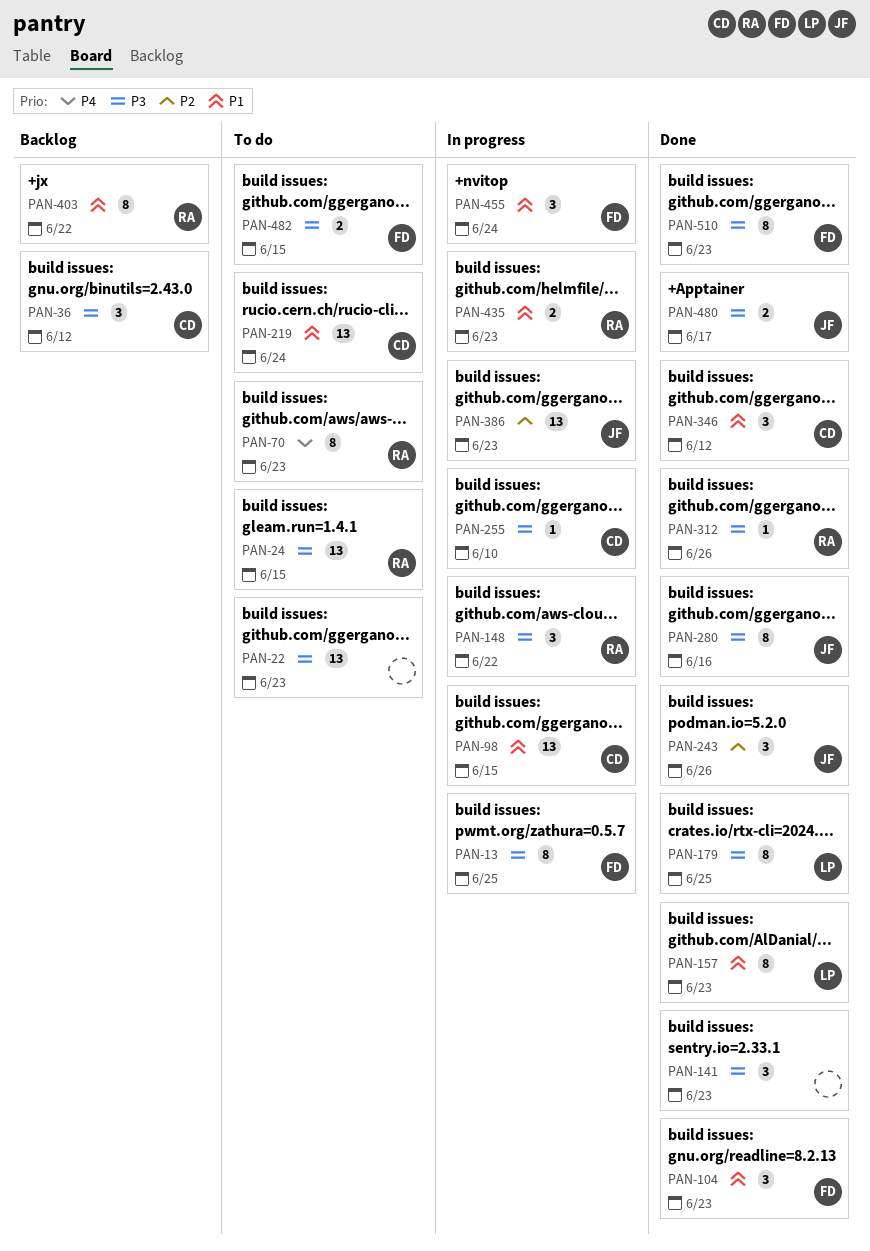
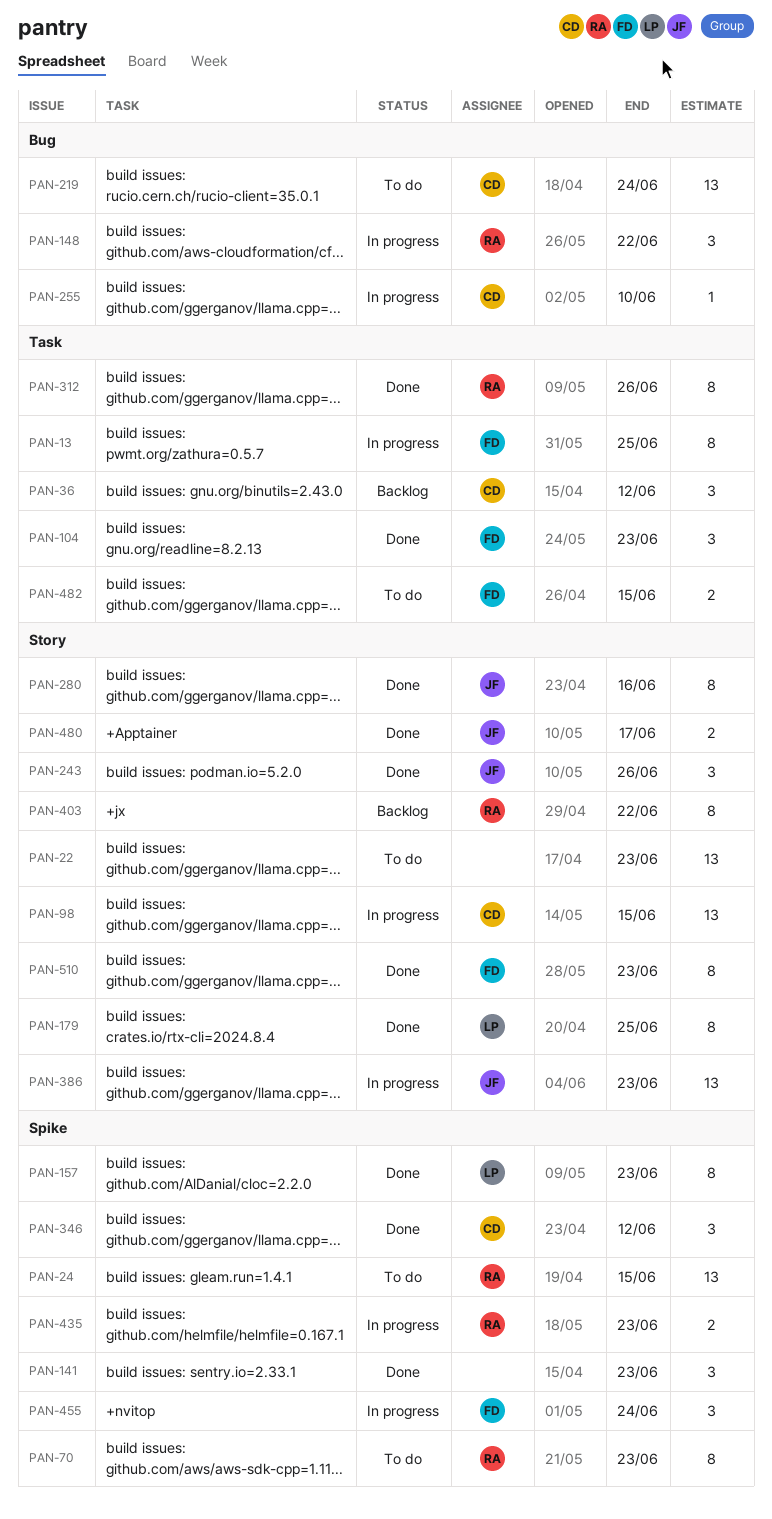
PAN-312, estimate: 1 -> 8

